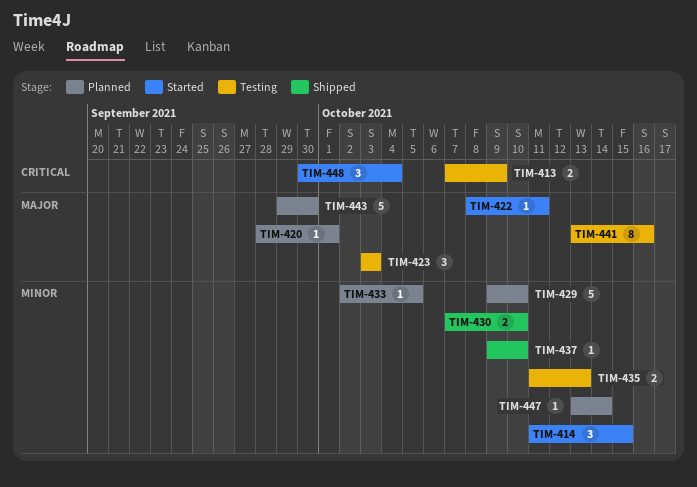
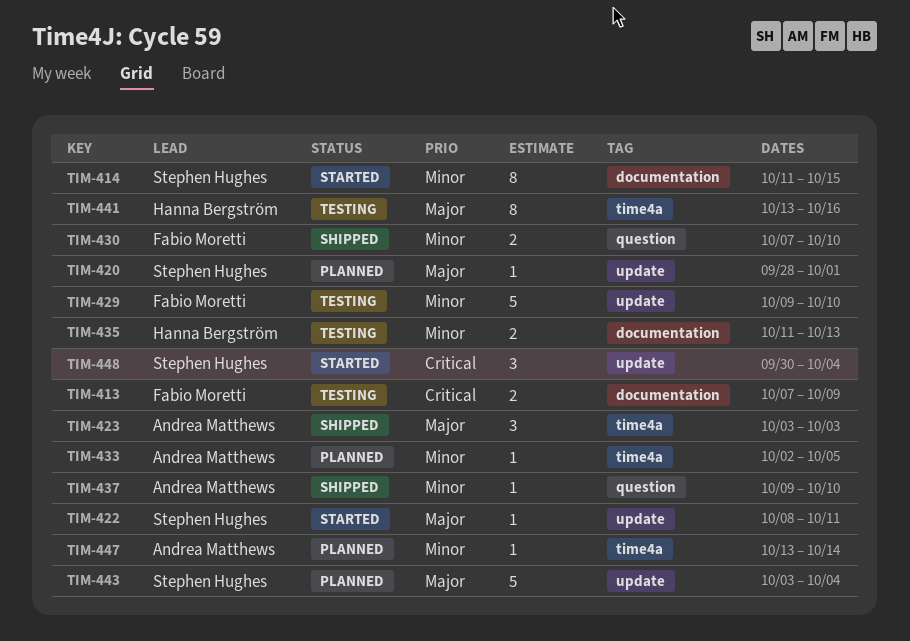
TIM-414, estimate: 3 -> 8
TIM-423, status: Testing -> Shipped
TIM-429, status: Planned -> Testing
TIM-443, start: Sep 29 -> Oct 3
TIM-443, due: Sep 30 -> Oct 4

